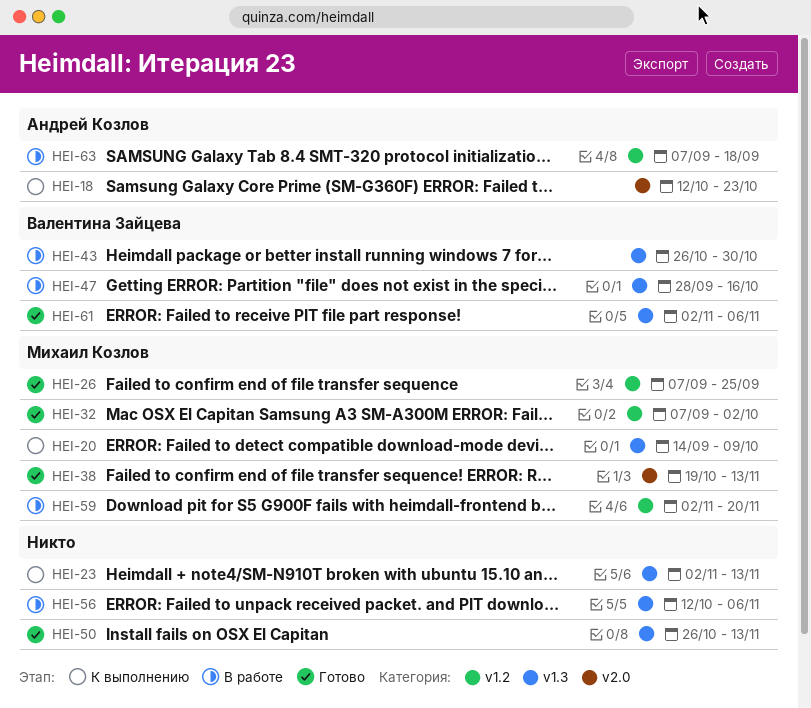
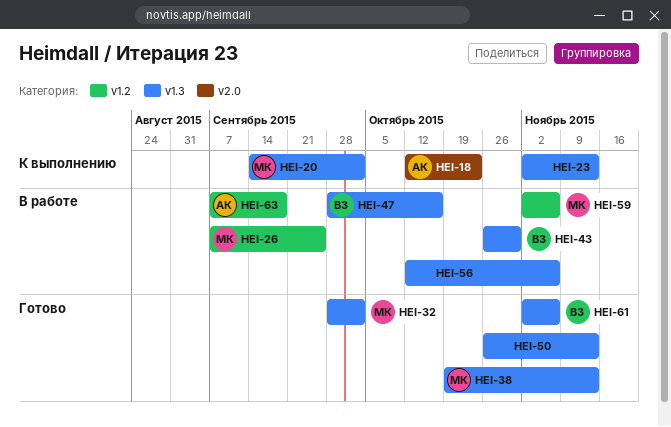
HEI-20, due: Oct 9 -> Oct 2
HEI-26, status: Готово -> В работе
HEI-32, label: v1.2 -> v1.3
HEI-32, start: Sep 7 -> Sep 28
HEI-38, label: v2.0 -> v1.3
HEI-59, due: Nov 20 -> Nov 6

